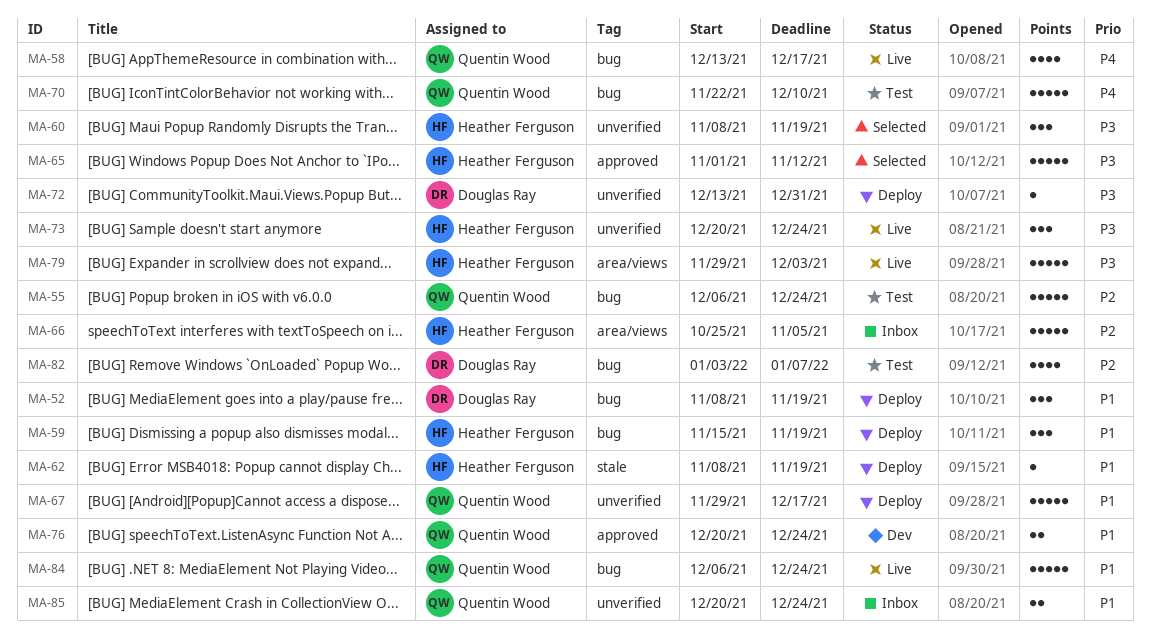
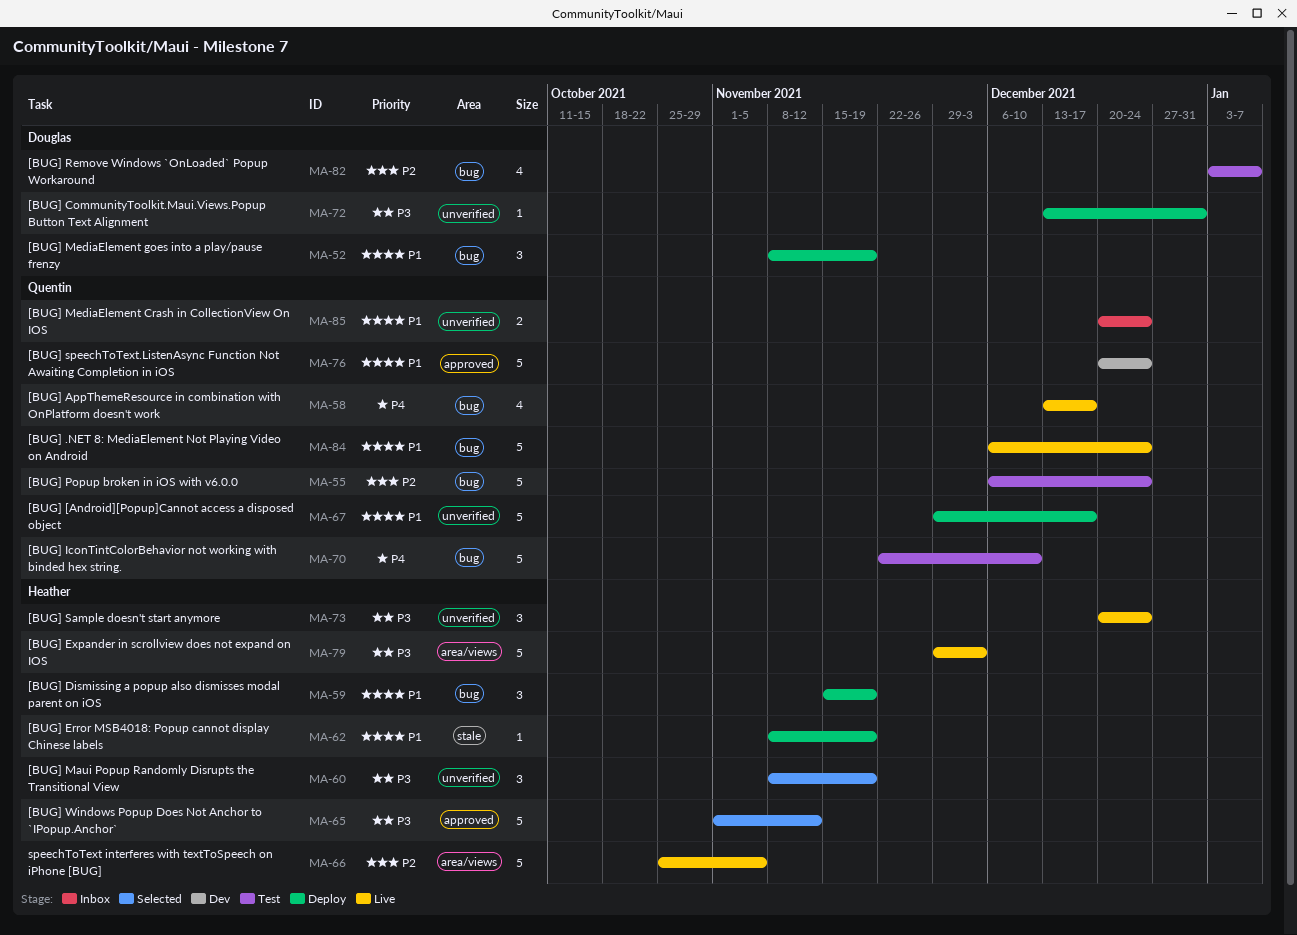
MA-66, status: Inbox -> Live
MA-76, estimate: 2 -> 5

